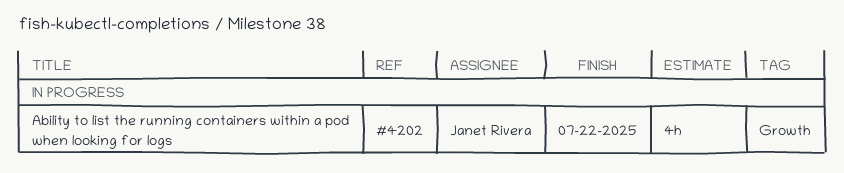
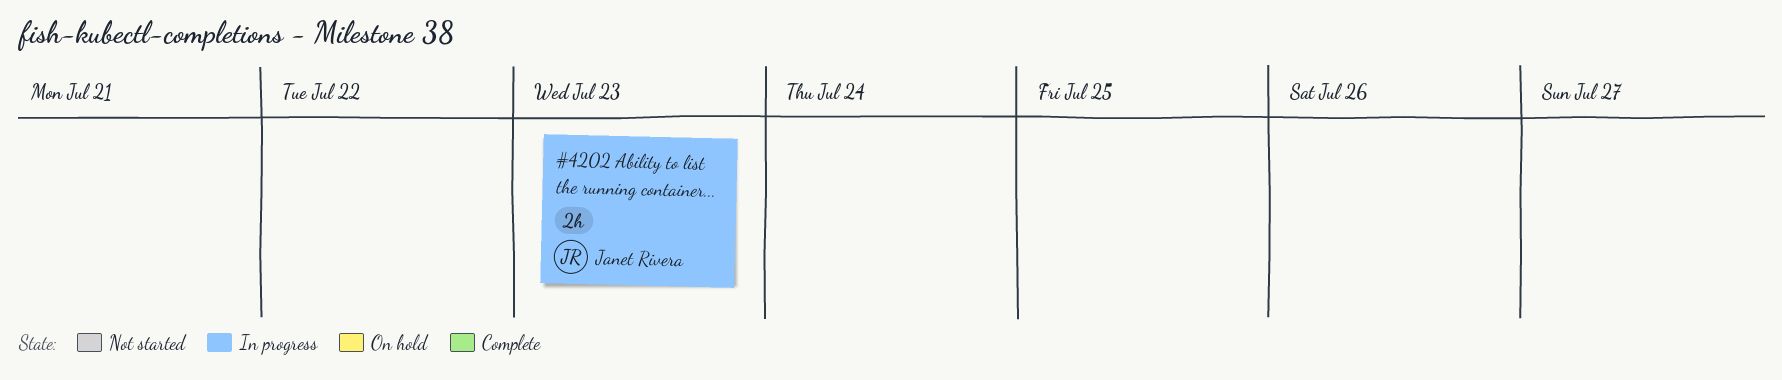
#4202, estimate: 4h -> 2h
#4202, due: Jul 22 -> Jul 23

